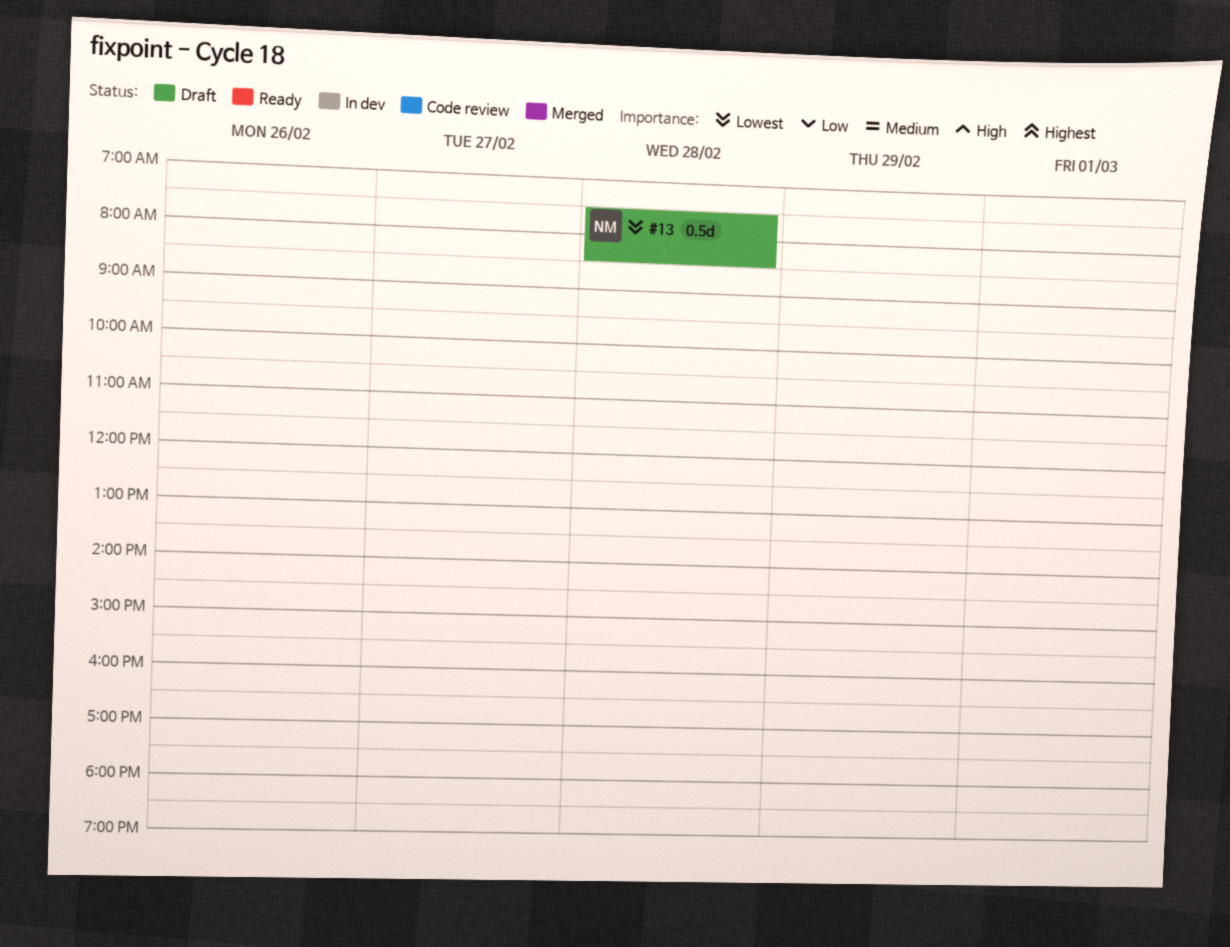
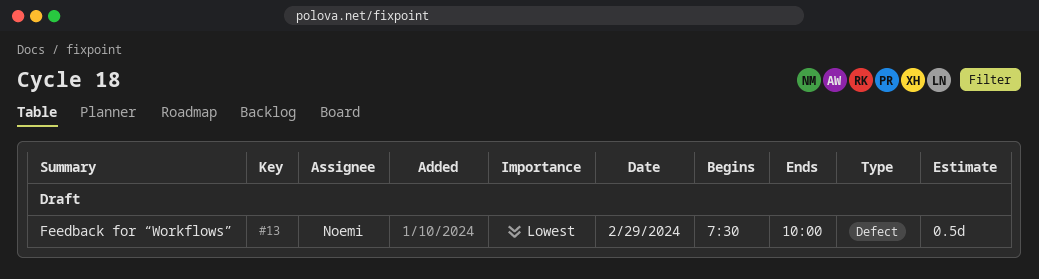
#13, day: Feb 28 -> Feb 29
#13, ends: 08:30 -> 10:00

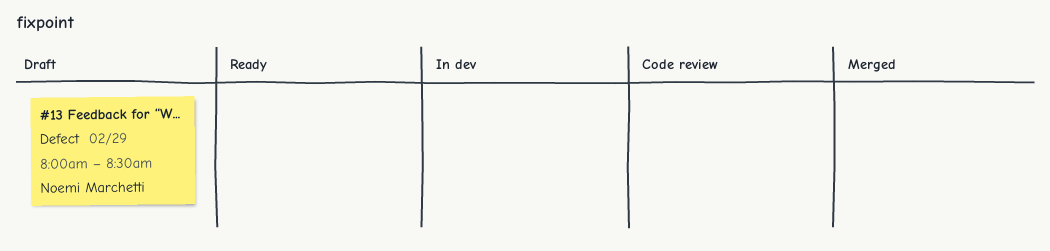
#13, begins: 07:30 -> 08:00
#13, ends: 10:00 -> 08:30

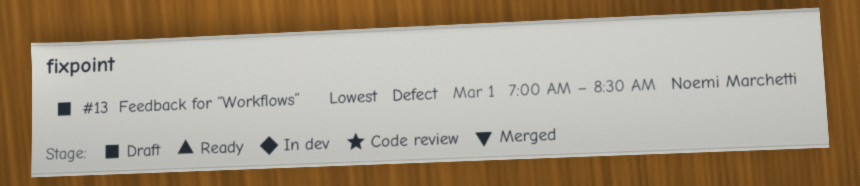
#13, day: Feb 29 -> Mar 1
#13, begins: 08:00 -> 07:00

